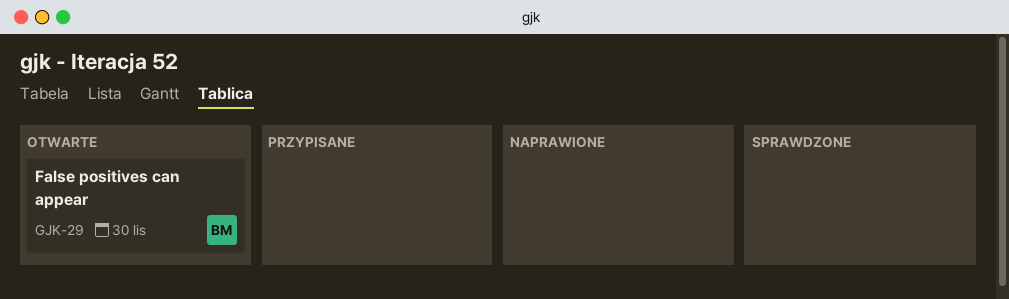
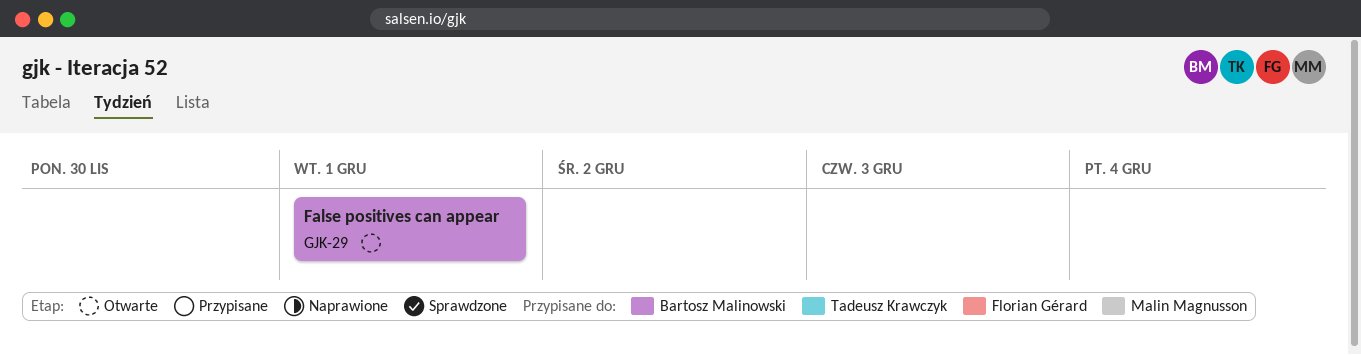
GJK-29, due: Nov 30 -> Dec 1

